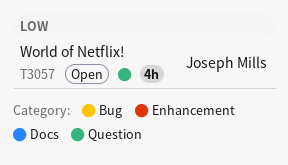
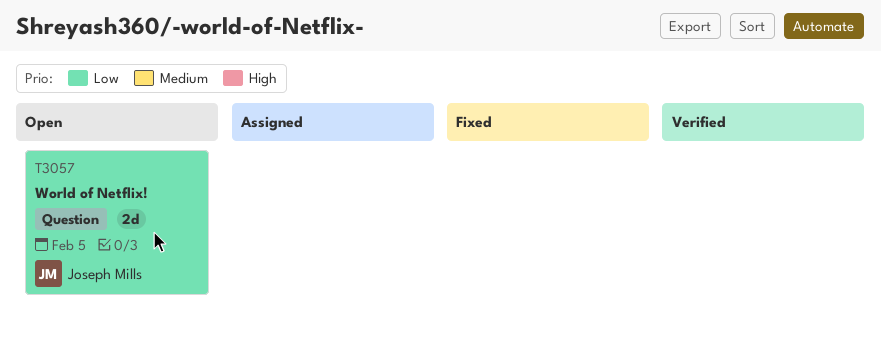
T3057, estimate: 4h -> 2d

